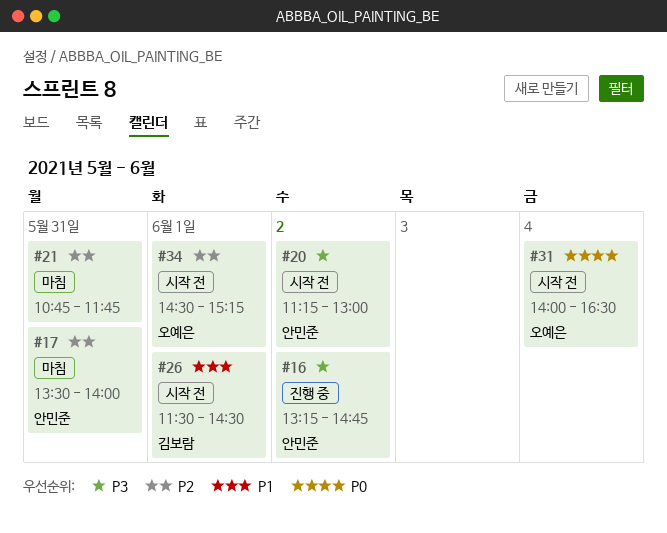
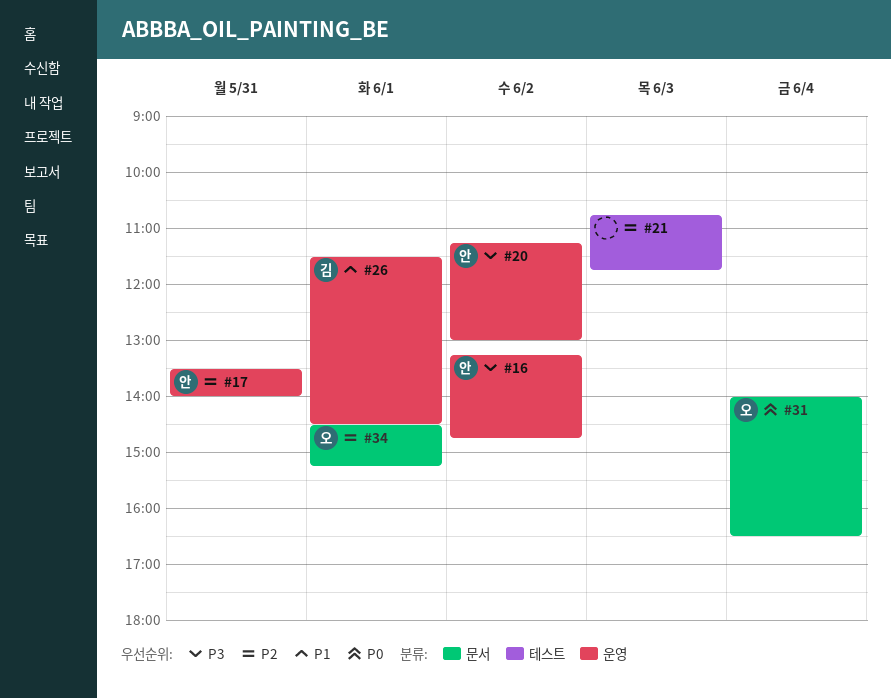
#21, day: May 31 -> Jun 3

